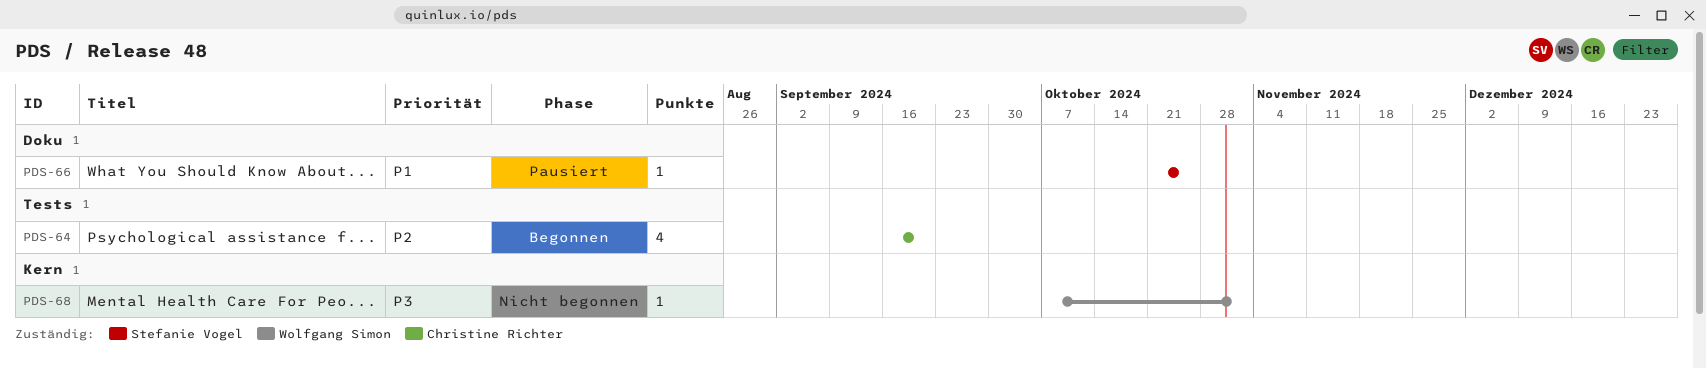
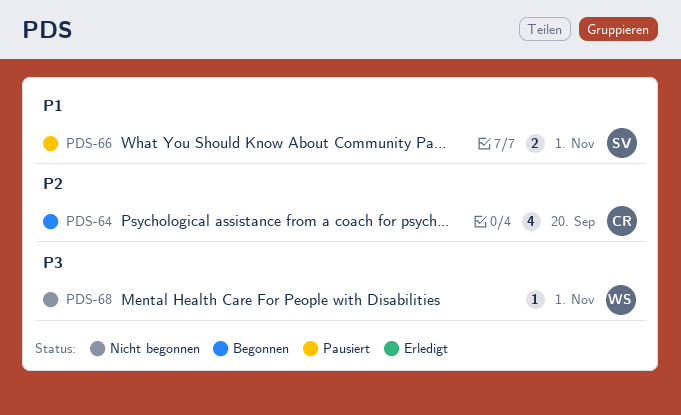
PDS-66, estimate: 1 -> 2
PDS-66, due: Oct 25 -> Nov 1

